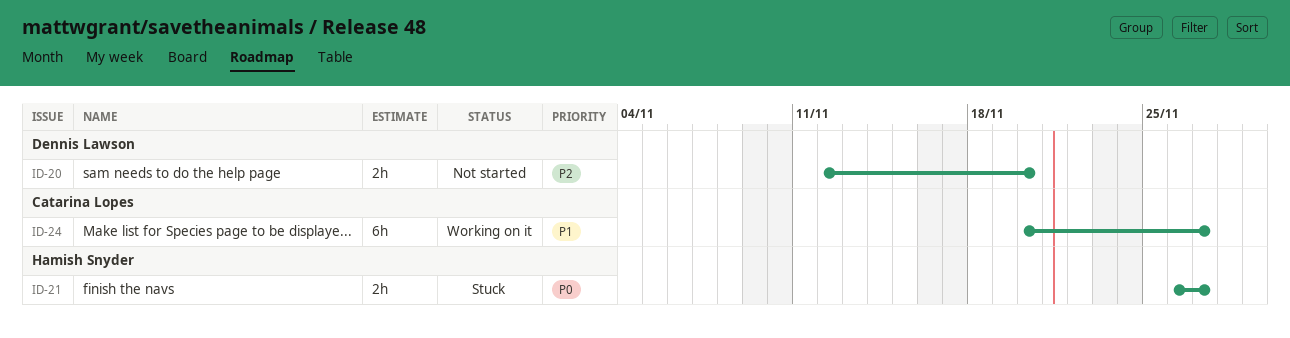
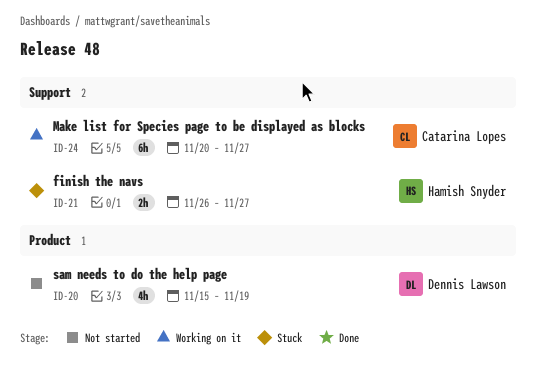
ID-20, estimate: 2h -> 4h
ID-20, start: Nov 12 -> Nov 15
ID-20, due: Nov 20 -> Nov 19

